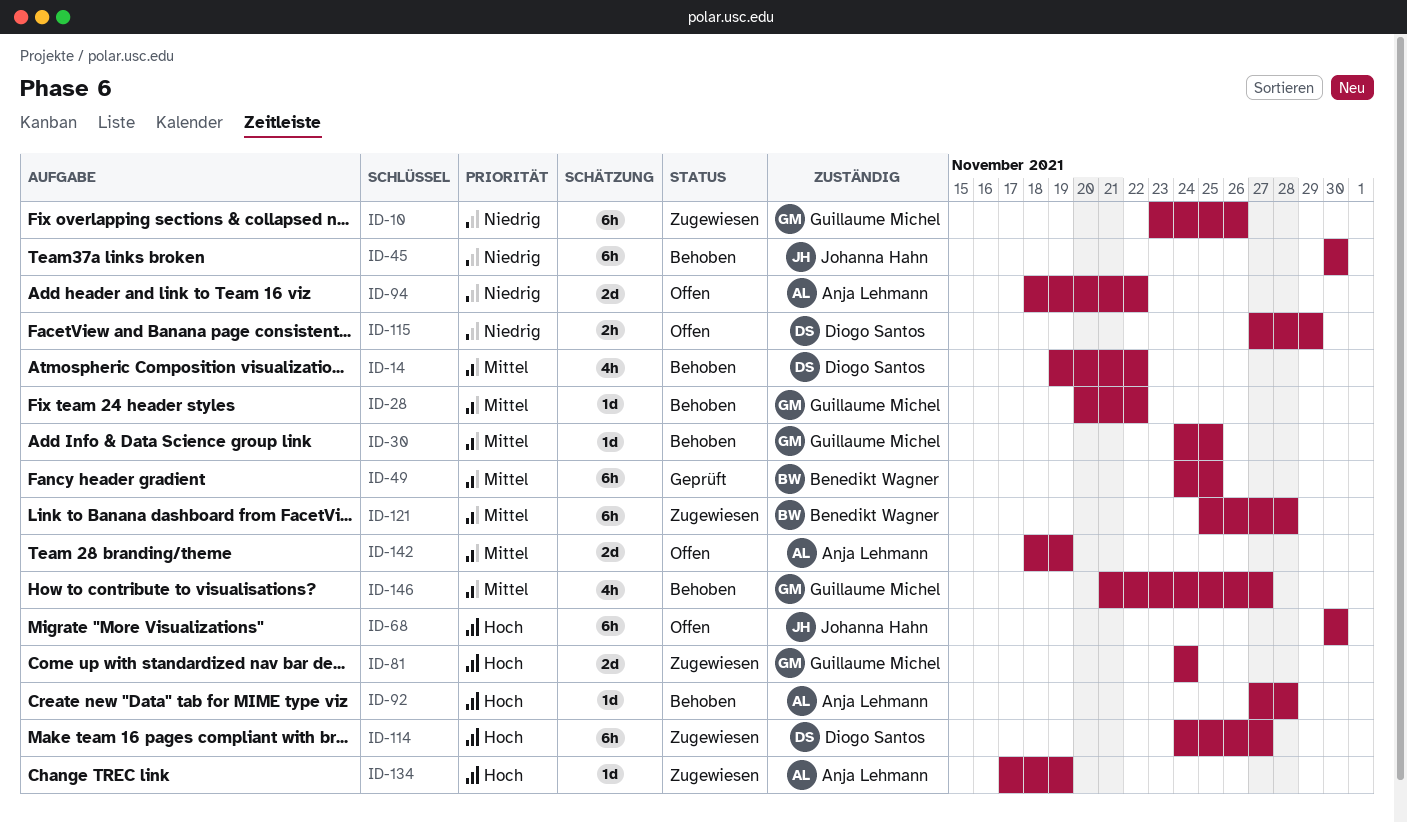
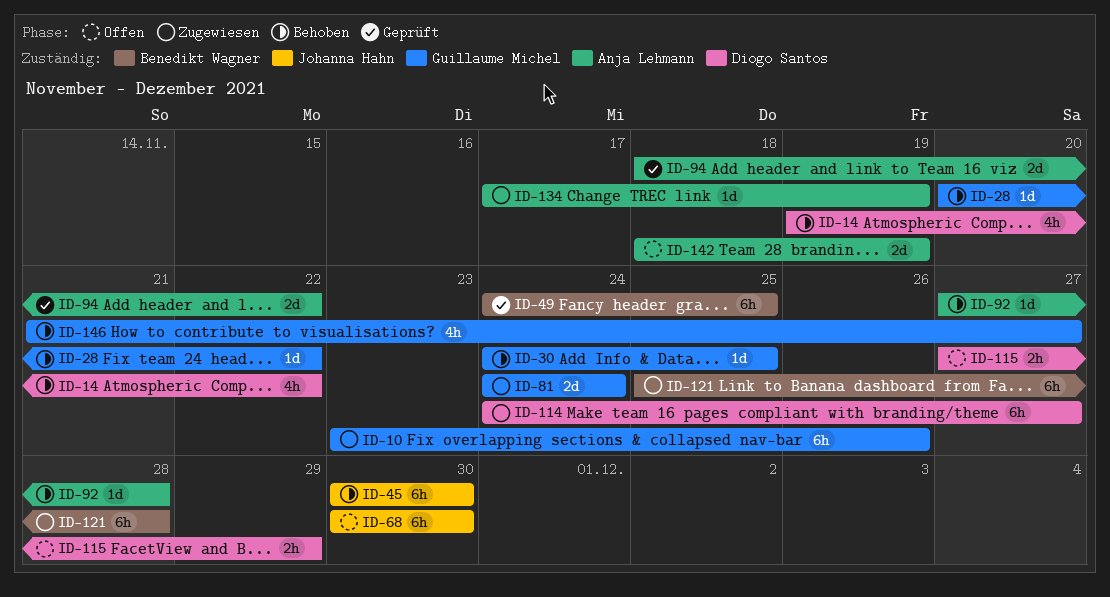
ID-94, status: Offen -> Geprüft

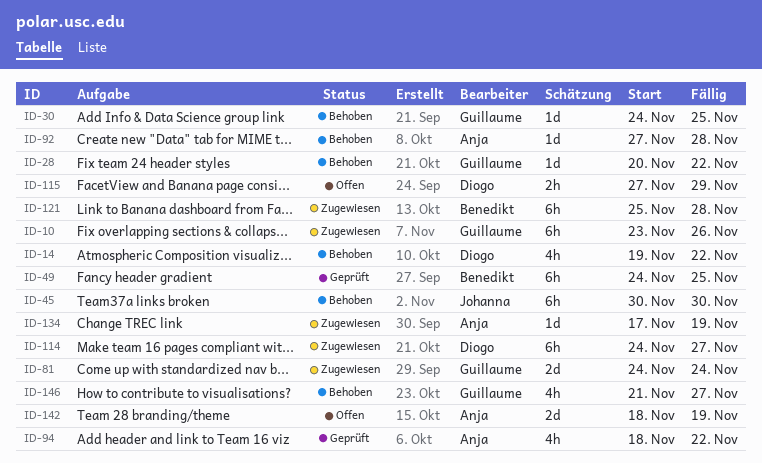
ID-68: present -> none
ID-94, estimate: 2d -> 4h

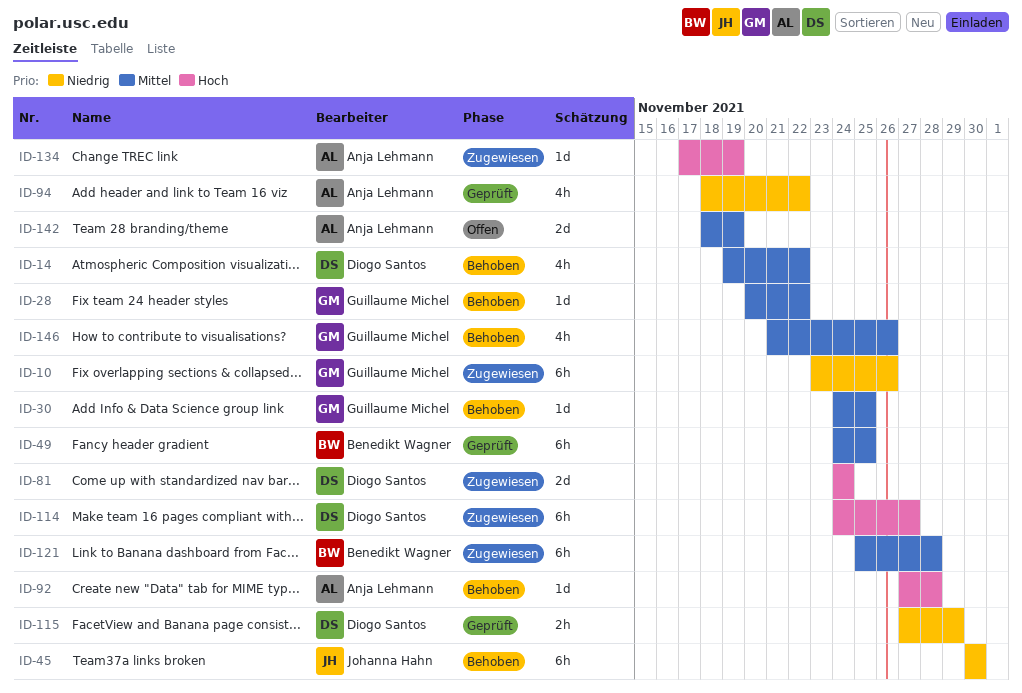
ID-81, owner: Guillaume Michel -> Diogo Santos
ID-115, status: Offen -> Geprüft
ID-146, due: Nov 27 -> Nov 26

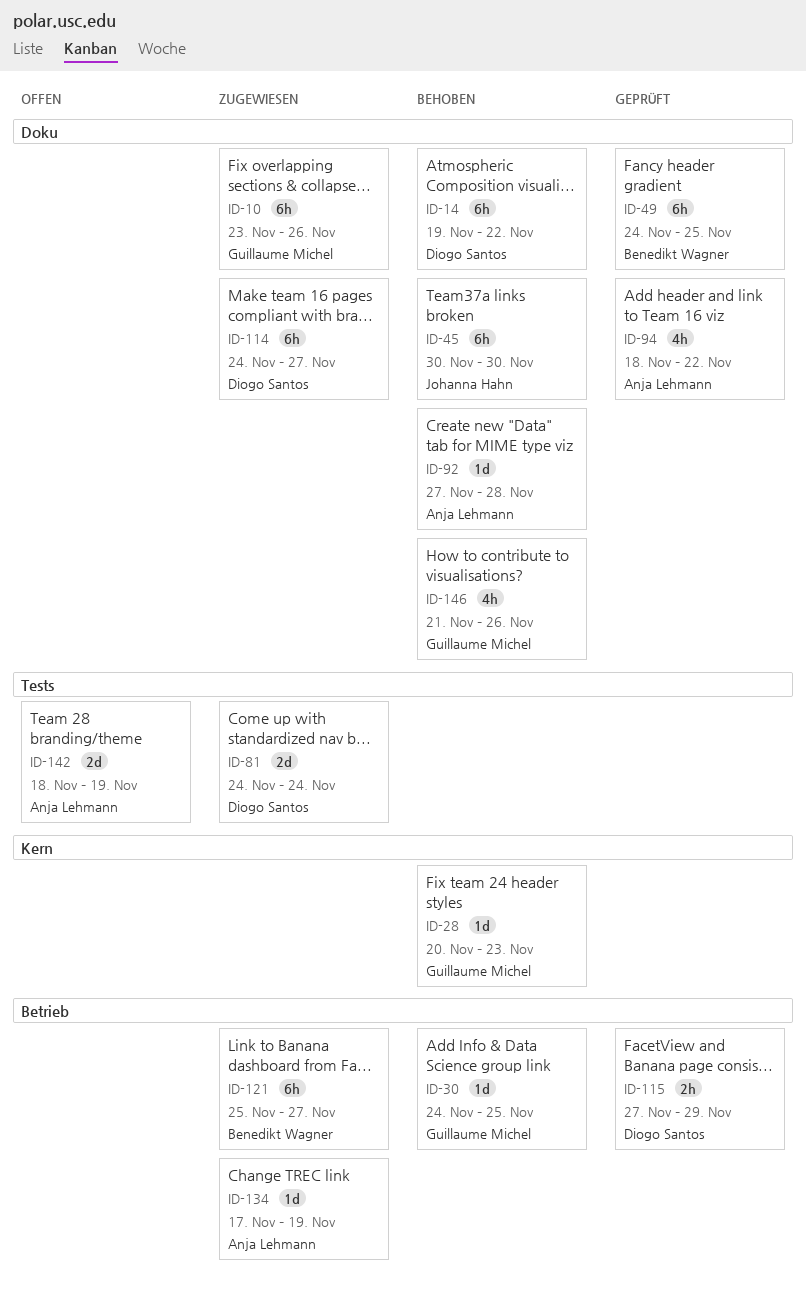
ID-14, estimate: 4h -> 6h
ID-28, due: Nov 22 -> Nov 23
ID-121, due: Nov 28 -> Nov 27

